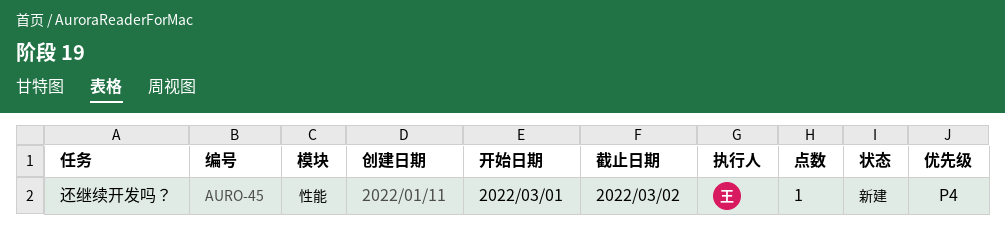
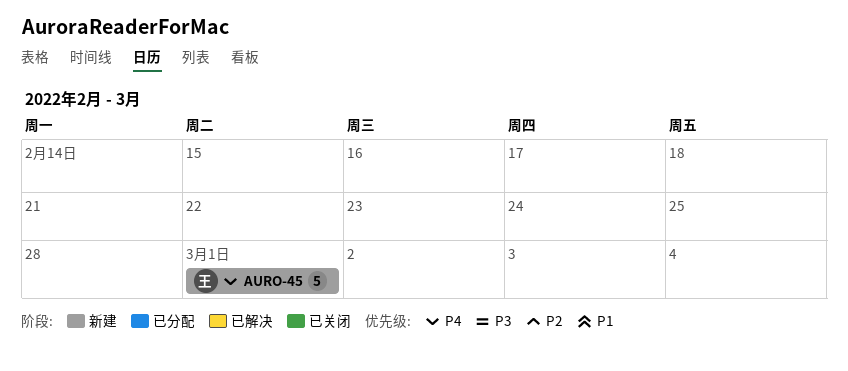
AURO-45, estimate: 1 -> 5
AURO-45, due: Mar 2 -> Mar 1

